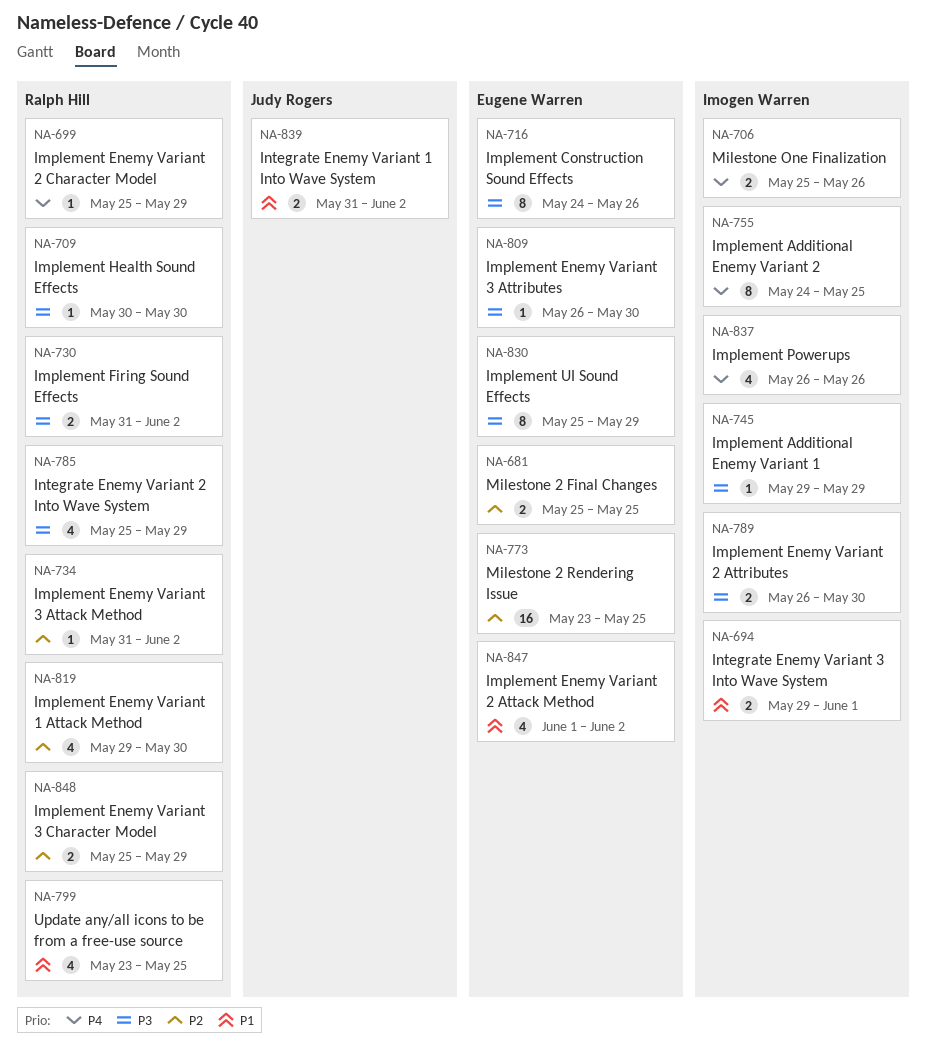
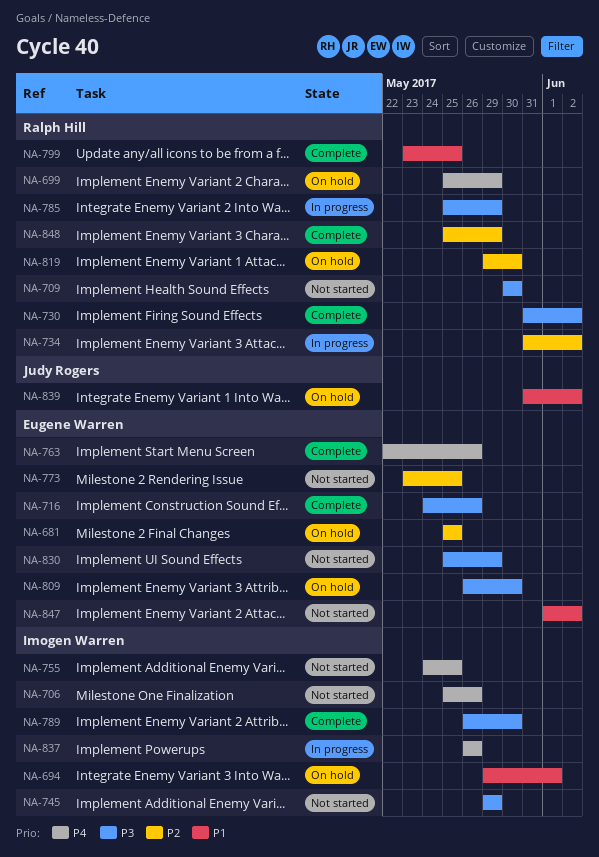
NA-763: none -> present

